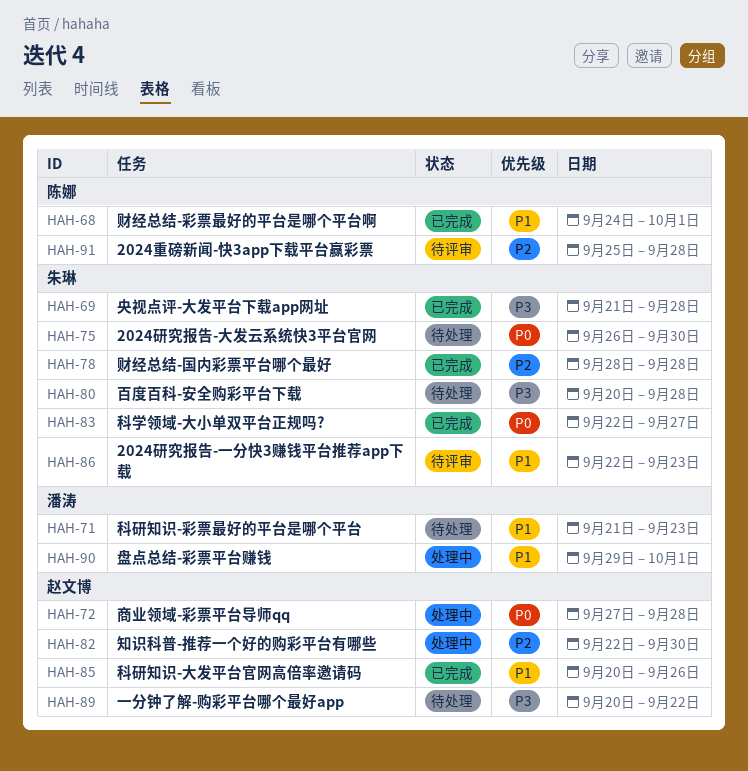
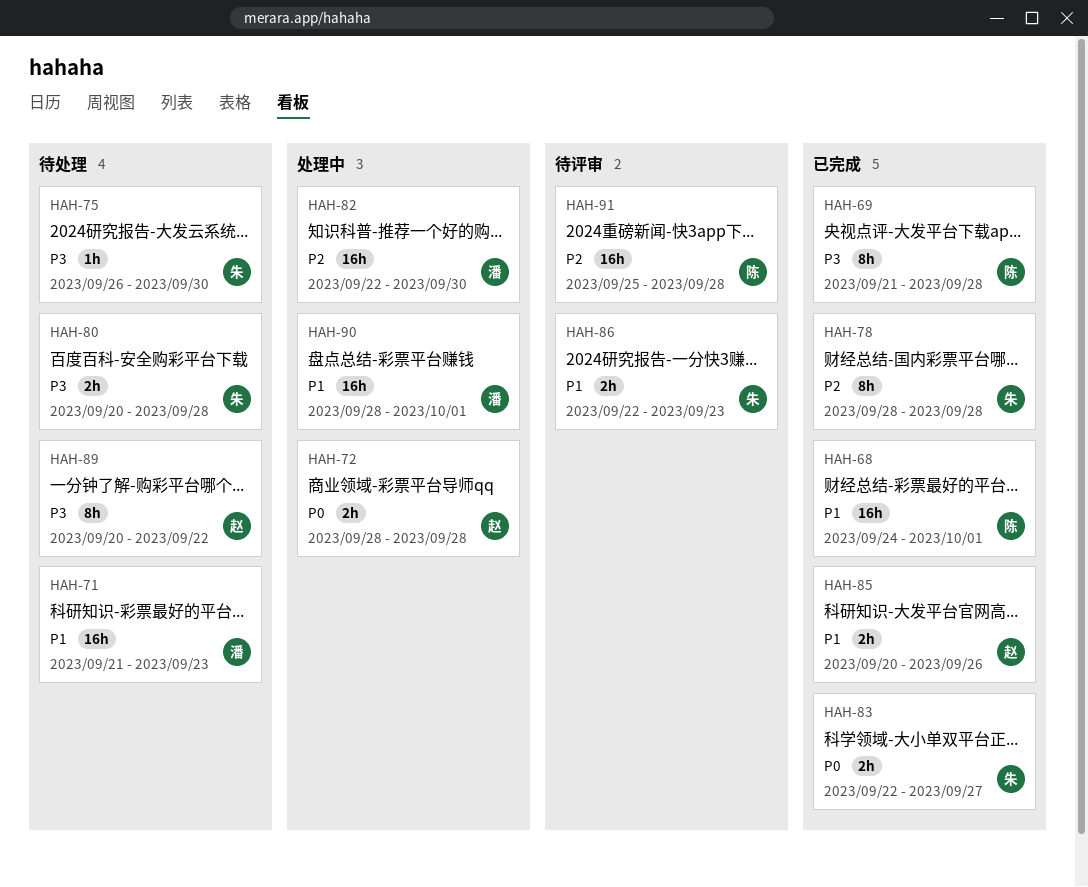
HAH-69, owner: 朱琳 -> 陈娜
HAH-72, start: Sep 27 -> Sep 28
HAH-75, priority: P0 -> P3
HAH-82, owner: 赵文博 -> 潘涛
HAH-90, start: Sep 29 -> Sep 28

